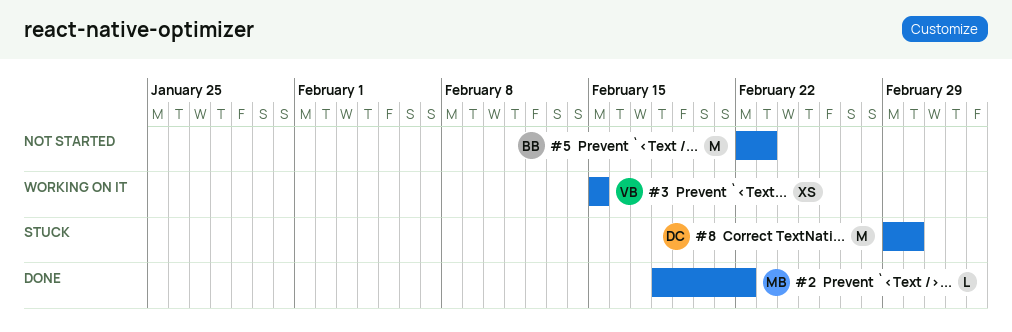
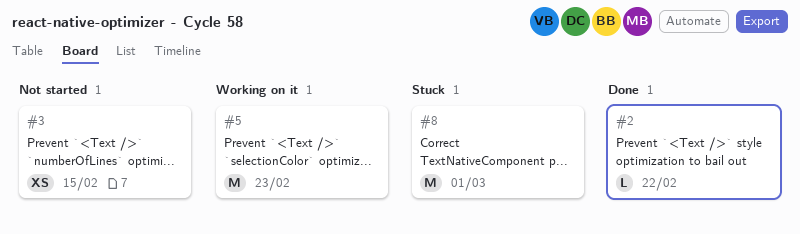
#3, status: Working on it -> Not started
#5, status: Not started -> Working on it

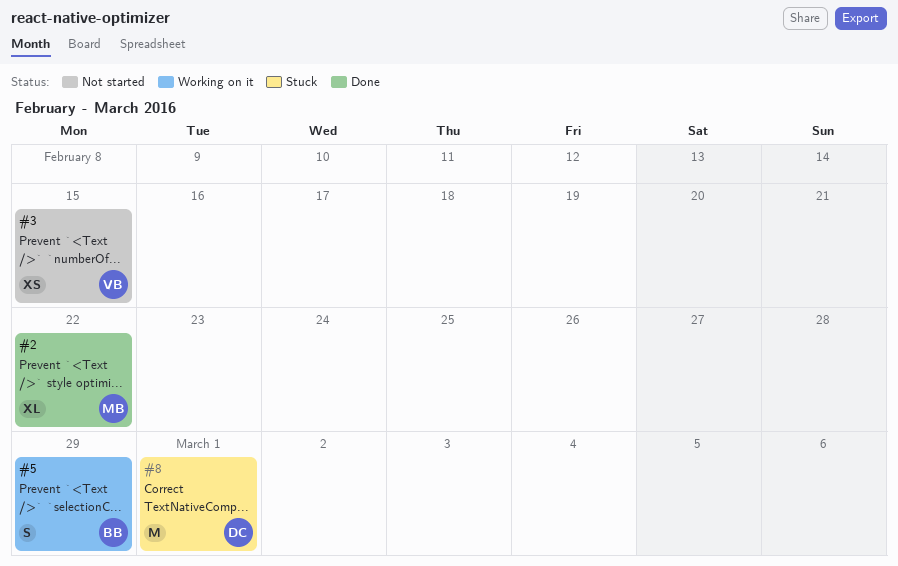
#2, estimate: L -> XL
#5, estimate: M -> S
#5, due: Feb 23 -> Feb 29

